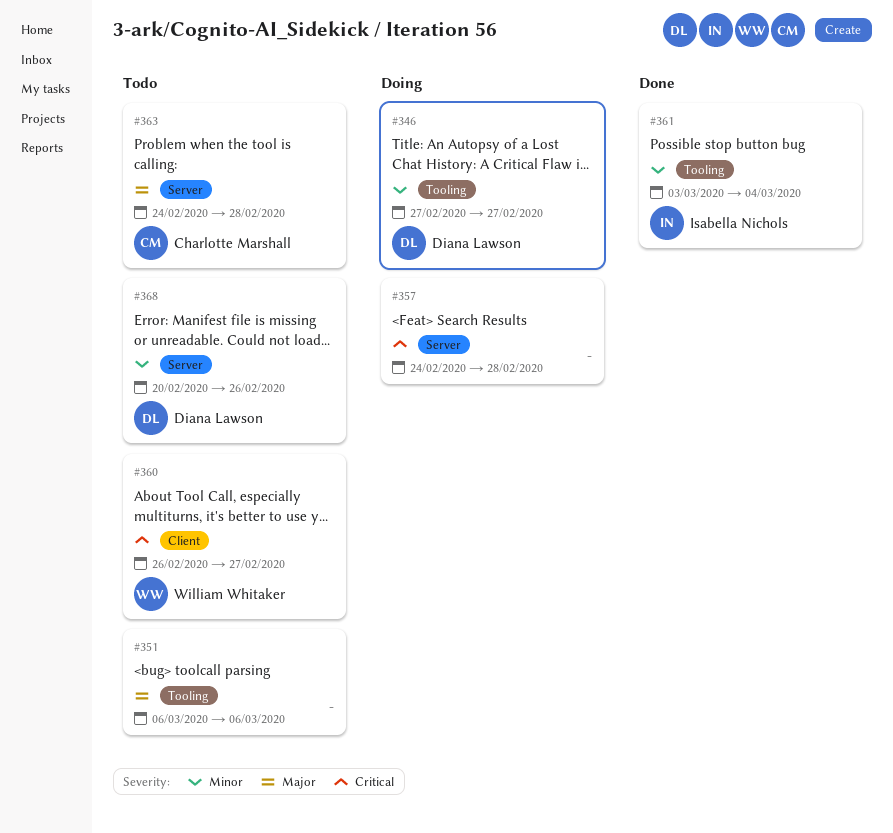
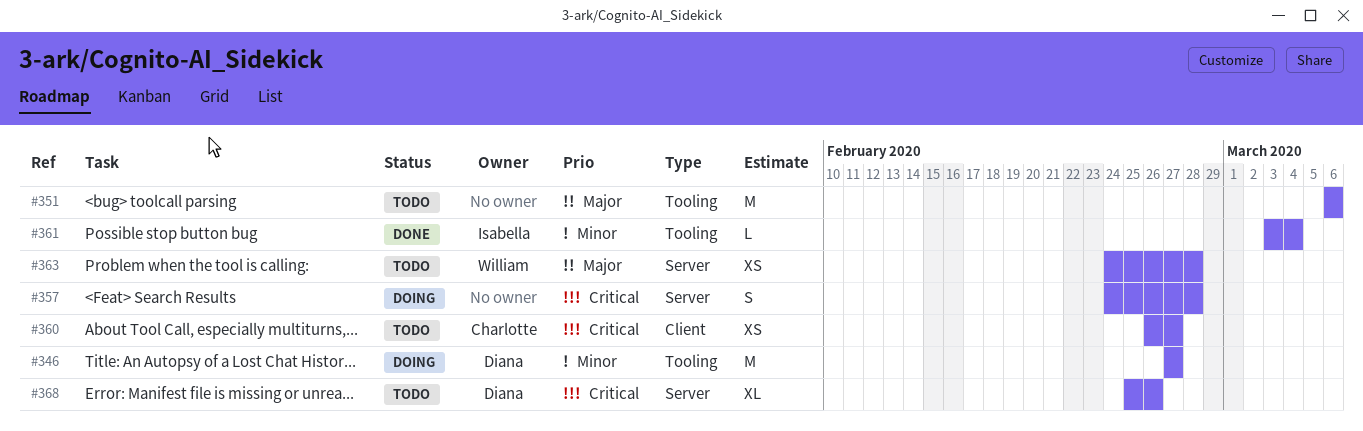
#360, owner: William Whitaker -> Charlotte Marshall
#363, owner: Charlotte Marshall -> William Whitaker
#368, priority: Minor -> Critical
#368, start: Feb 20 -> Feb 25

